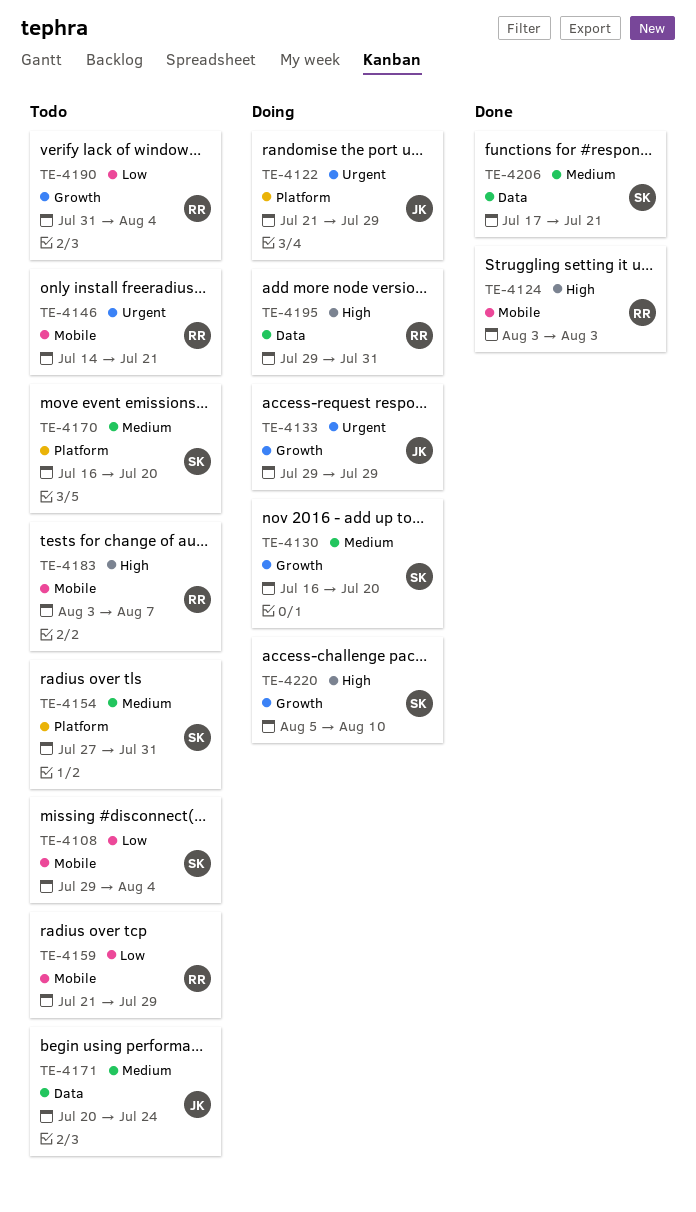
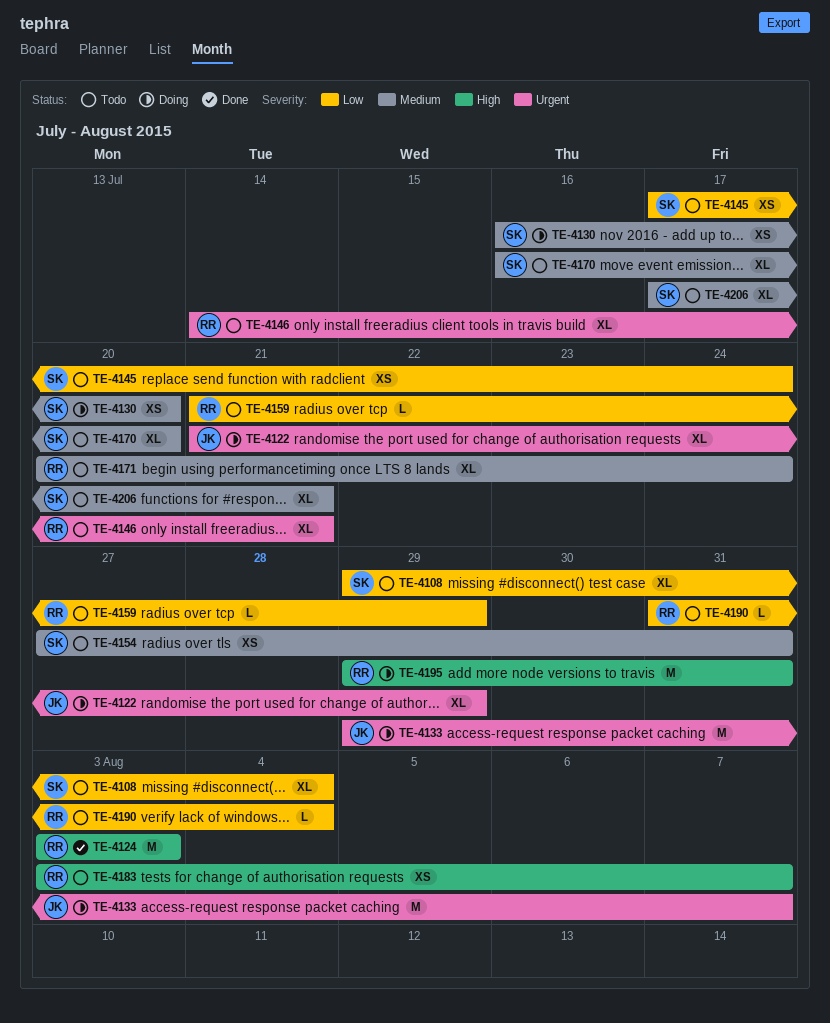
TE-4133, due: Jul 29 -> Aug 7
TE-4145: none -> present
TE-4171, owner: JK -> RR
TE-4206, status: Done -> Todo
TE-4220: present -> none

